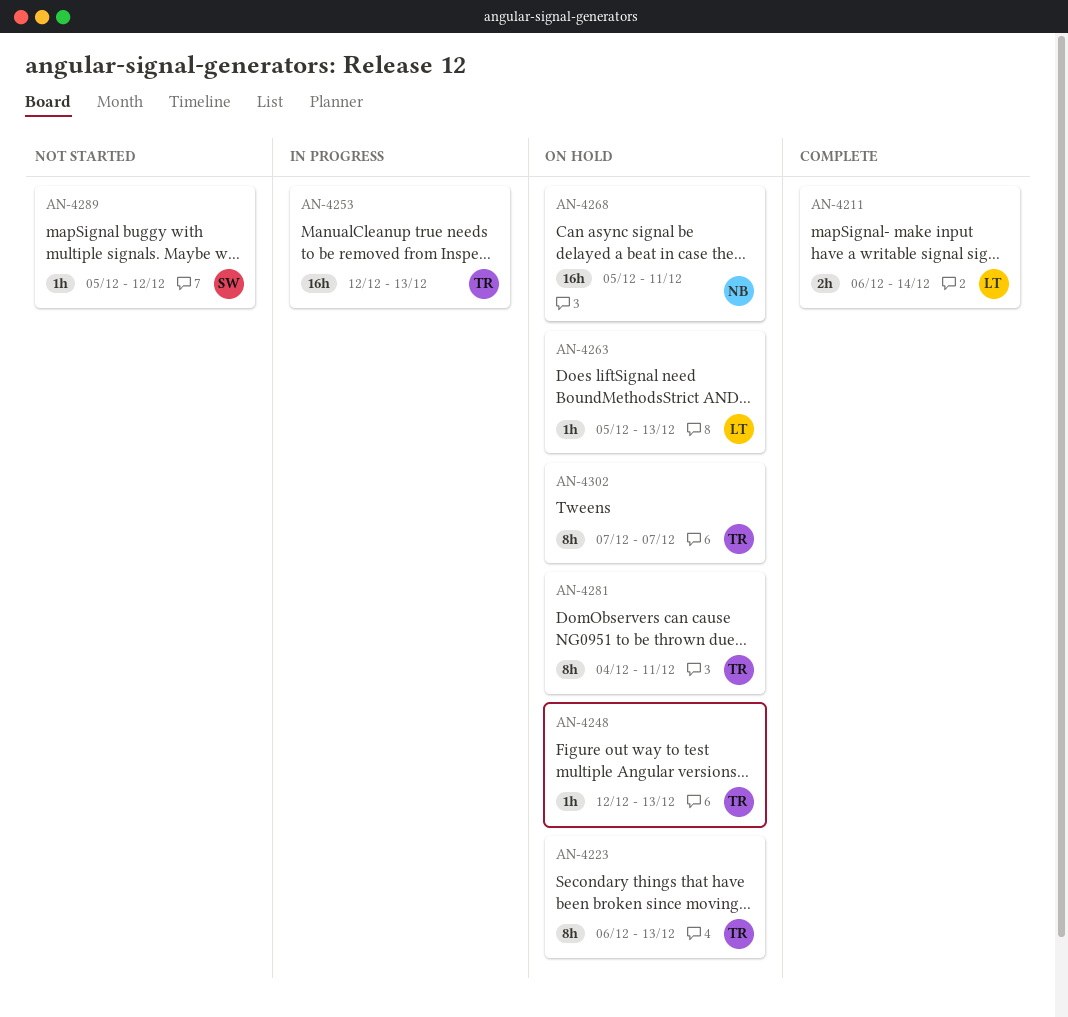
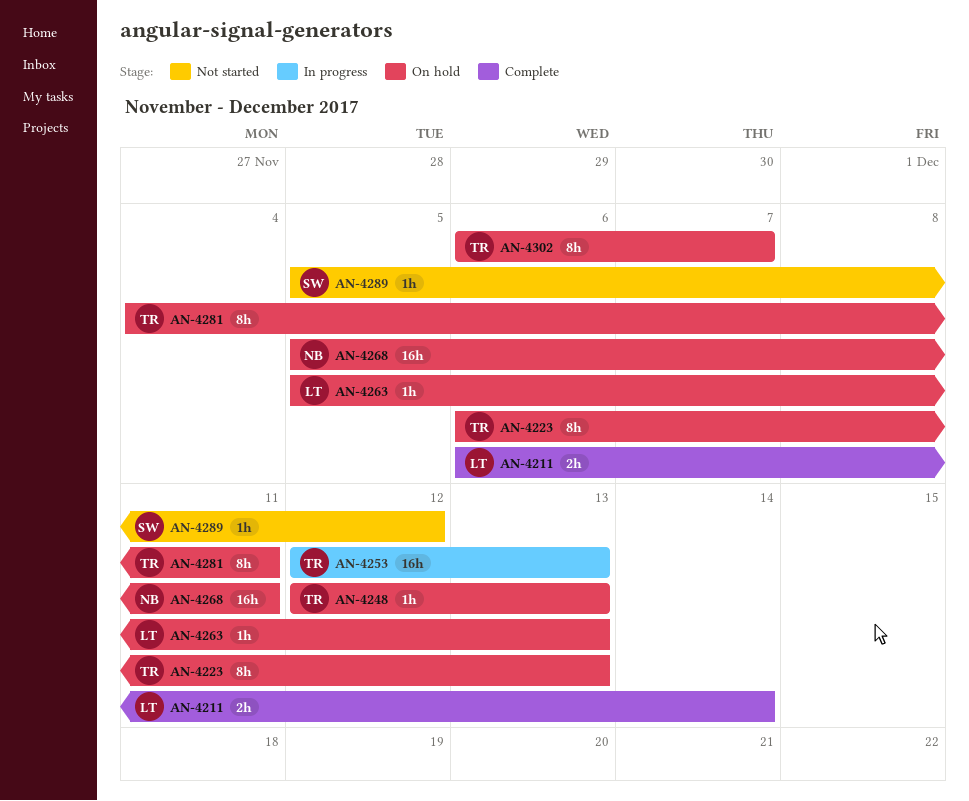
AN-4302, start: Dec 7 -> Dec 6

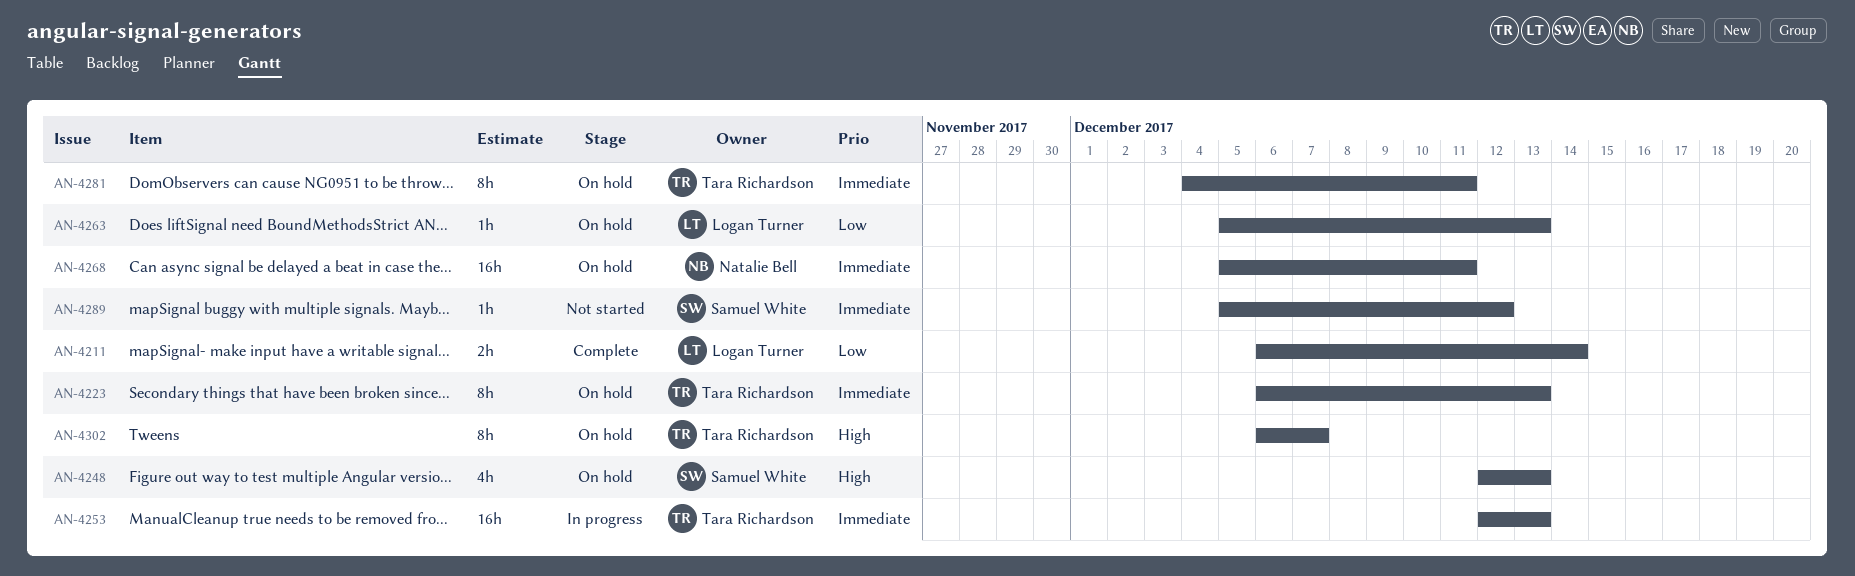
AN-4248, owner: Tara Richardson -> Samuel White
AN-4248, estimate: 1h -> 4h

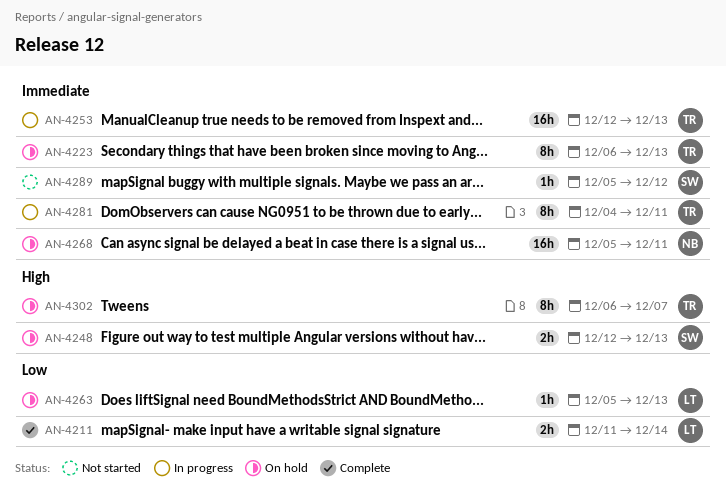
AN-4211, start: Dec 6 -> Dec 11
AN-4248, estimate: 4h -> 2h
AN-4281, status: On hold -> In progress

